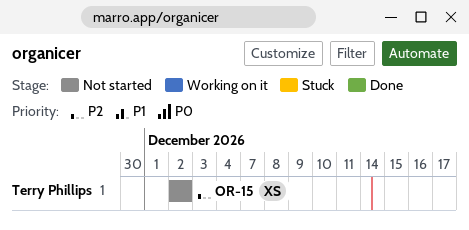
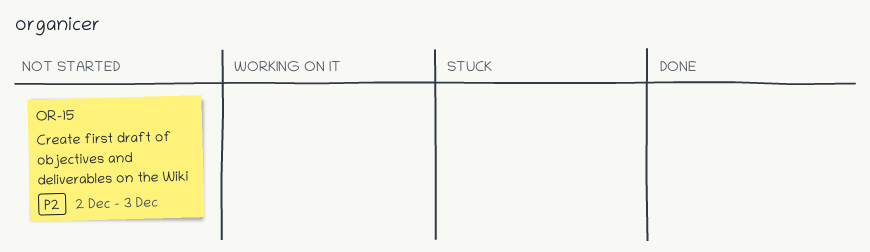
OR-15, due: Dec 2 -> Dec 3

